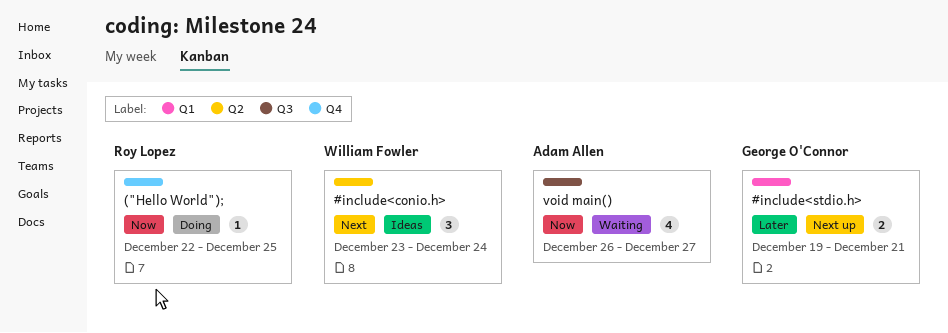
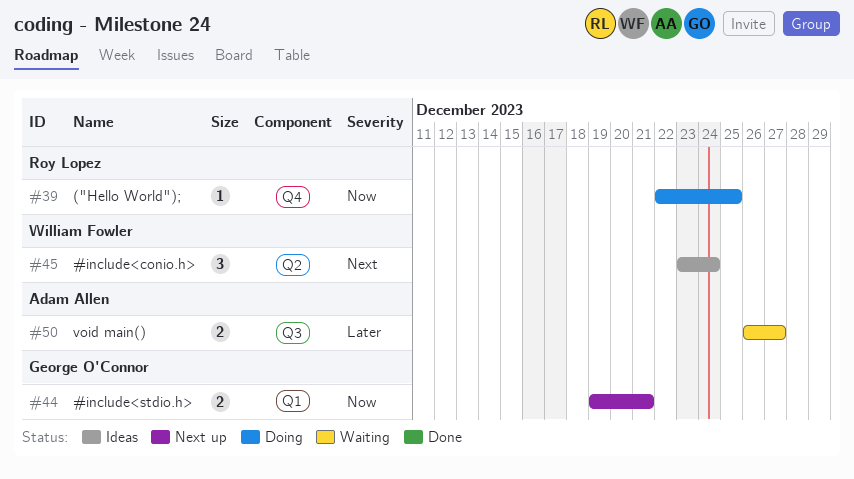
#include<stdio.h>, priority: Later -> Now
void main(), priority: Now -> Later
void main(), estimate: 4 -> 2

